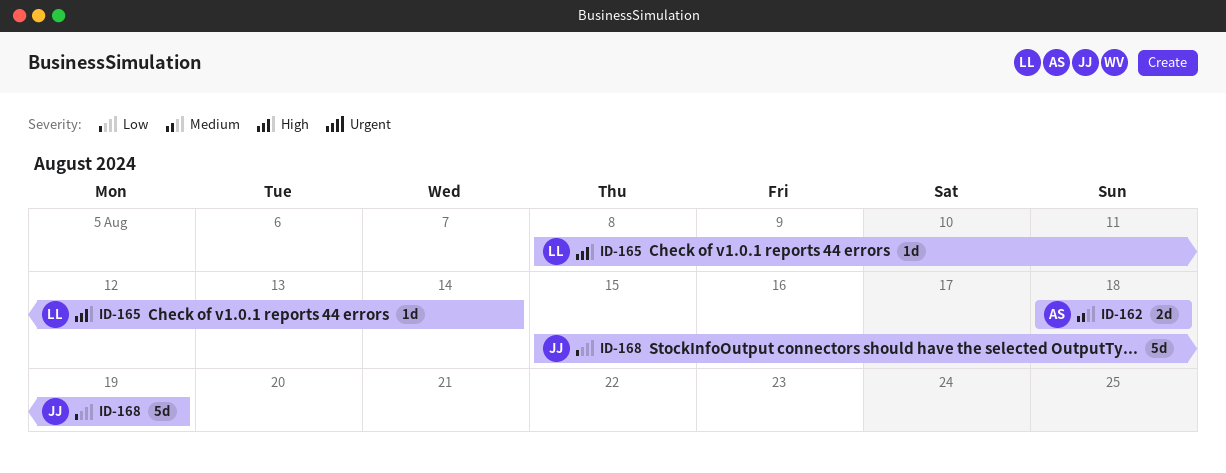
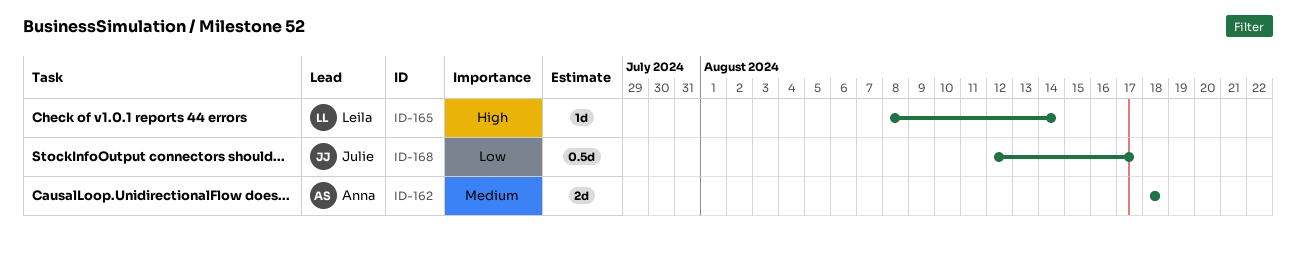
ID-168, estimate: 5d -> 0.5d
ID-168, start: Aug 15 -> Aug 12
ID-168, due: Aug 19 -> Aug 17

